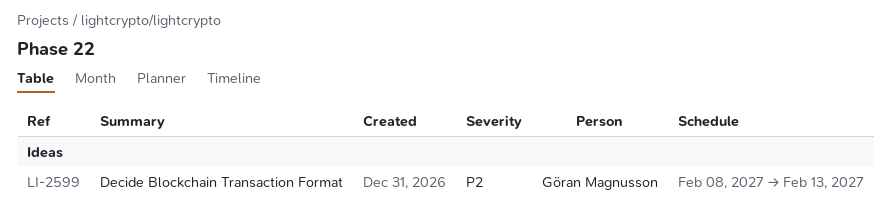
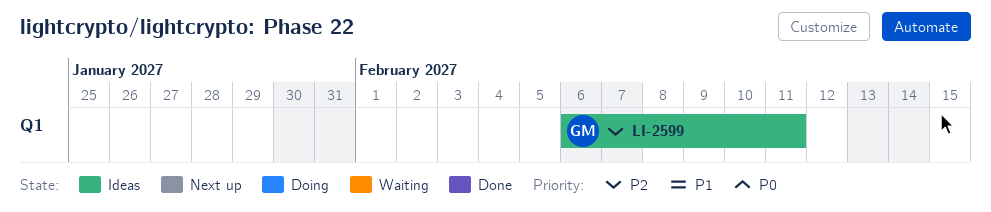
LI-2599, start: Feb 8 -> Feb 6
LI-2599, due: Feb 13 -> Feb 11

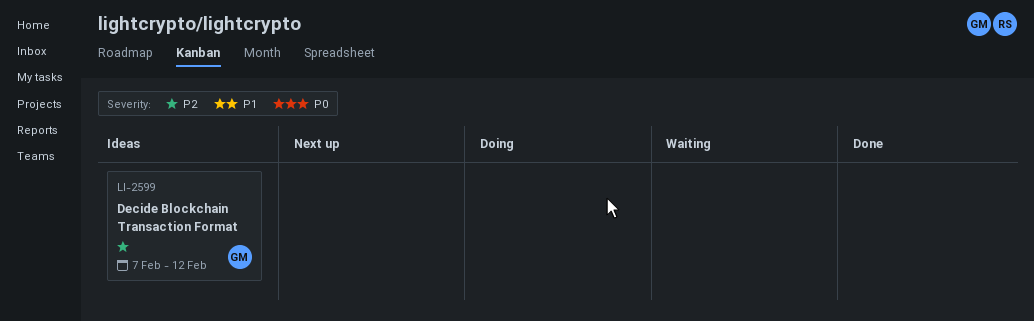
LI-2599, start: Feb 6 -> Feb 7
LI-2599, due: Feb 11 -> Feb 12

